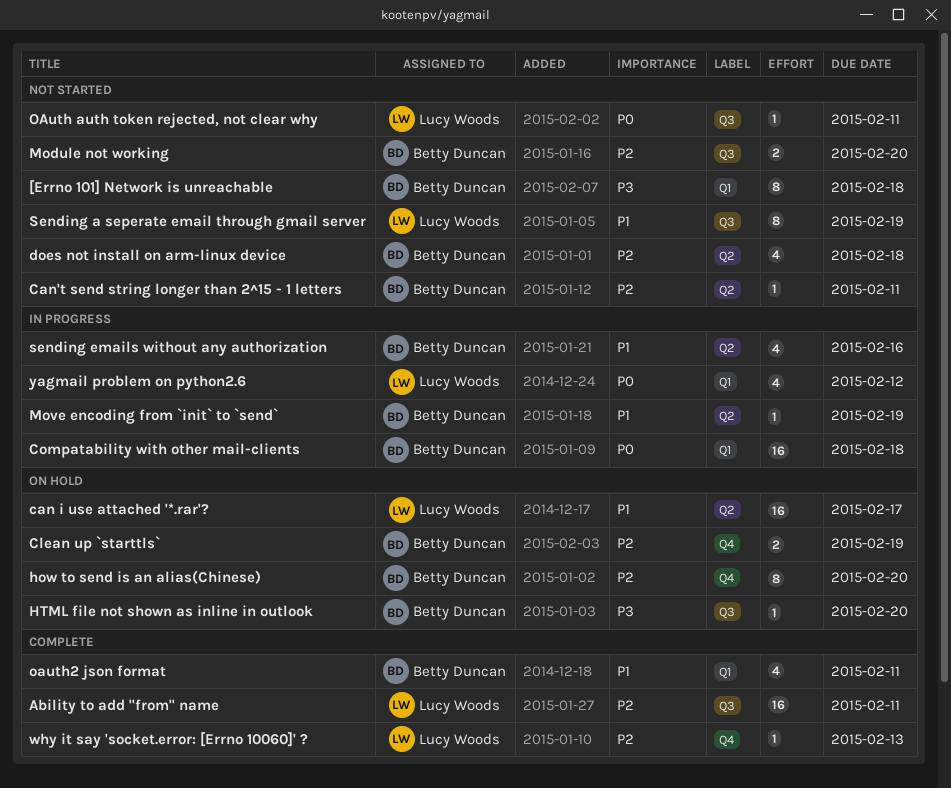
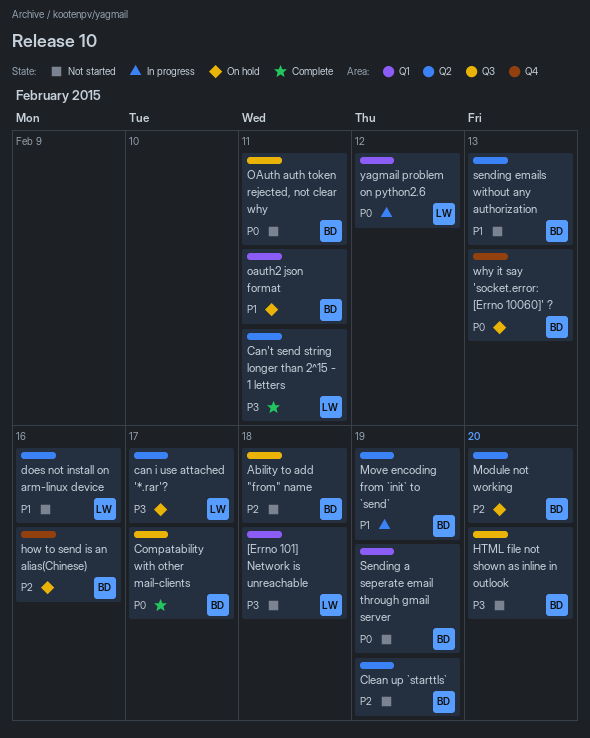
[Errno 101] Network is unreachable, owner: Betty Duncan -> Lucy Woods
Ability to add "from" name, status: Complete -> Not started
Ability to add "from" name, owner: Lucy Woods -> Betty Duncan
Ability to add "from" name, due: Feb 11 -> Feb 18
can i use attached '*.rar'?, priority: P1 -> P3
Can't send string longer than 2^15 - 1 letters, status: Not started -> Complete
Can't send string longer than 2^15 - 1 letters, owner: Betty Duncan -> Lucy Woods
Can't send string longer than 2^15 - 1 letters, priority: P2 -> P3
Clean up `starttls`, status: On hold -> Not started
Clean up `starttls`, label: Q4 -> Q2
Compatability with other mail-clients, status: In progress -> Complete
Compatability with other mail-clients, label: Q1 -> Q3
Compatability with other mail-clients, due: Feb 18 -> Feb 17
does not install on arm-linux device, owner: Betty Duncan -> Lucy Woods
does not install on arm-linux device, priority: P2 -> P1
does not install on arm-linux device, due: Feb 18 -> Feb 16
how to send is an alias(Chinese), due: Feb 20 -> Feb 16
HTML file not shown as inline in outlook, status: On hold -> Not started
Module not working, status: Not started -> On hold
Module not working, label: Q3 -> Q2
OAuth auth token rejected, not clear why, owner: Lucy Woods -> Betty Duncan
oauth2 json format, status: Complete -> On hold
Sending a seperate email through gmail server, owner: Lucy Woods -> Betty Duncan
Sending a seperate email through gmail server, priority: P1 -> P0
Sending a seperate email through gmail server, label: Q3 -> Q1
sending emails without any authorization, status: In progress -> Not started
sending emails without any authorization, due: Feb 16 -> Feb 13
why it say 'socket.error: [Errno 10060]' ?, status: Complete -> On hold
why it say 'socket.error: [Errno 10060]' ?, owner: Lucy Woods -> Betty Duncan
why it say 'socket.error: [Errno 10060]' ?, priority: P2 -> P0

